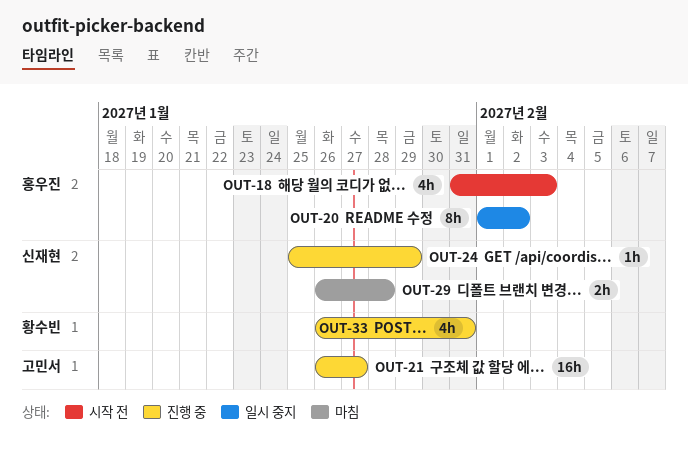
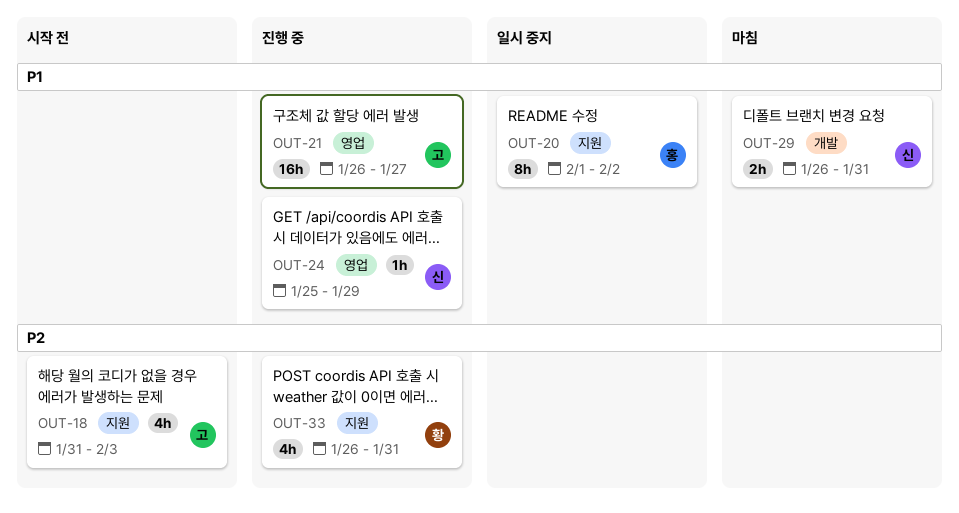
OUT-18, owner: 홍우진 -> 고민서
OUT-29, due: Jan 28 -> Jan 31

